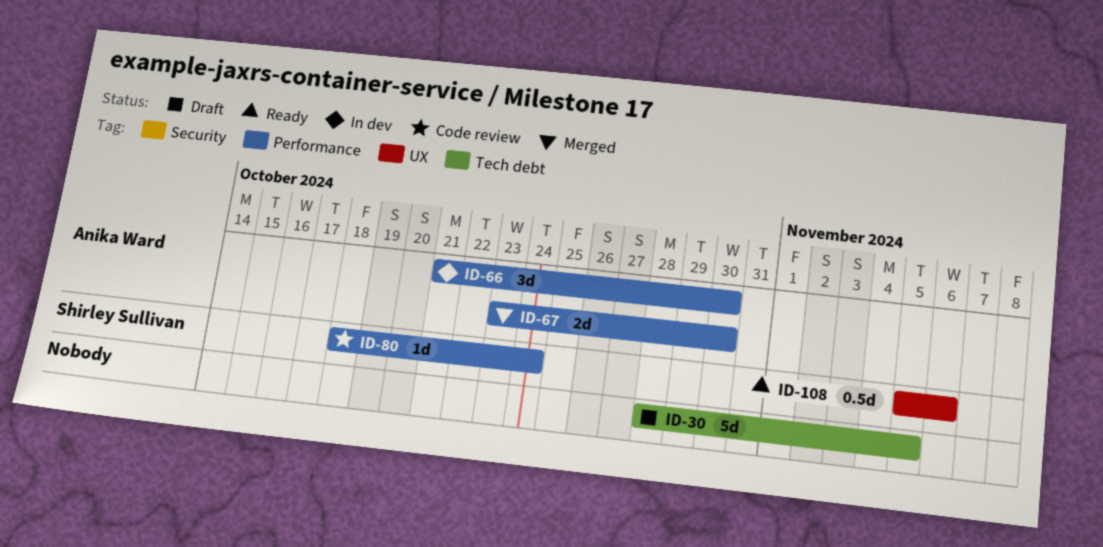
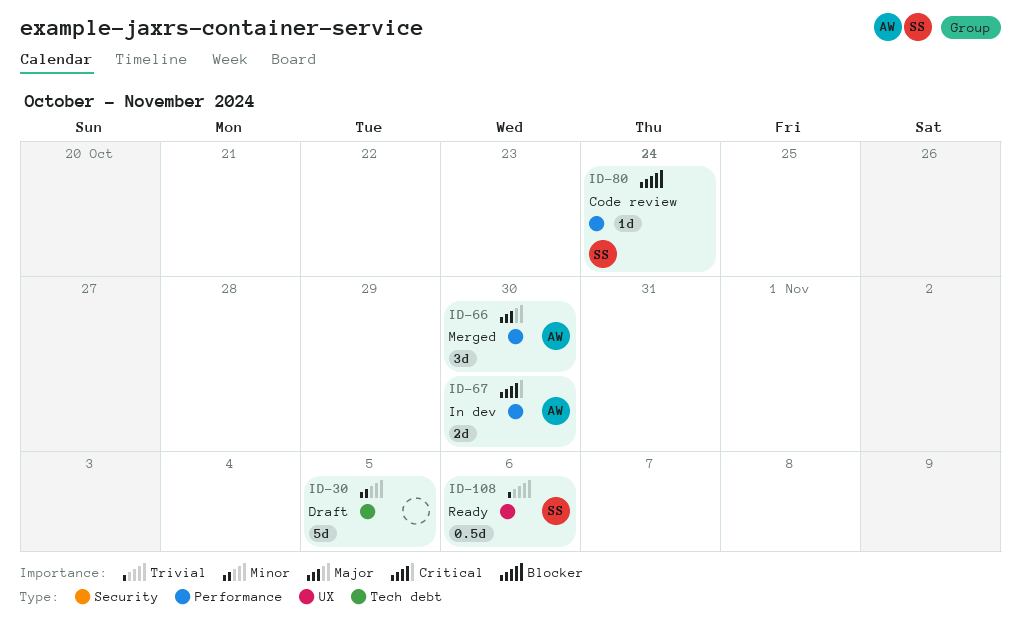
ID-66, status: In dev -> Merged
ID-67, status: Merged -> In dev

